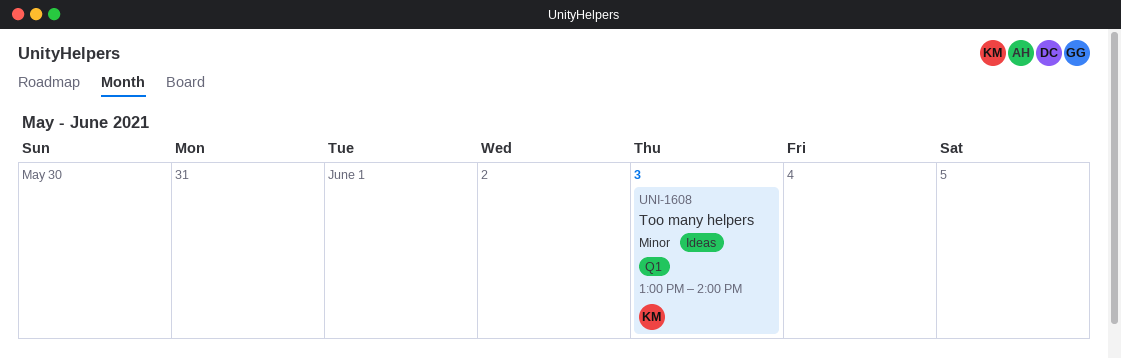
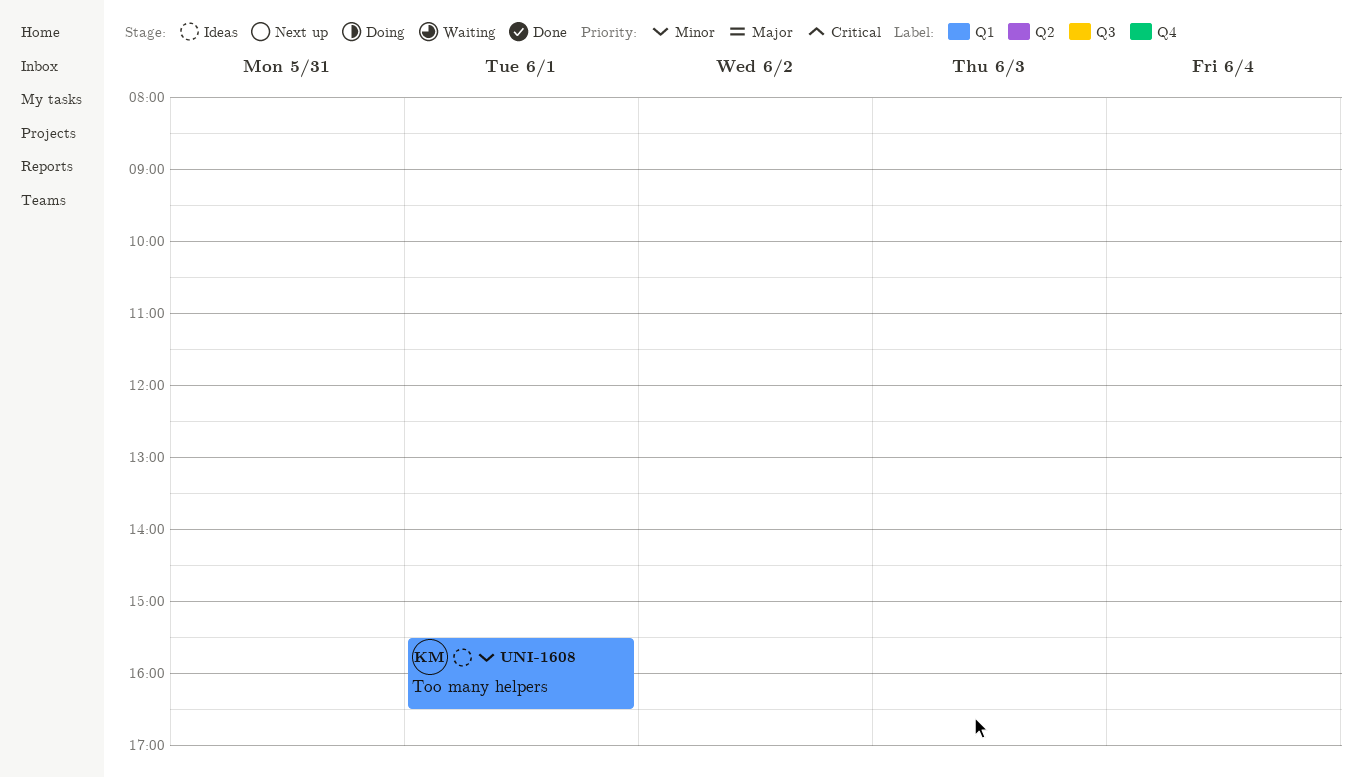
UNI-1608, day: Jun 3 -> Jun 1
UNI-1608, begins: 13:00 -> 15:30
UNI-1608, ends: 14:00 -> 16:30

